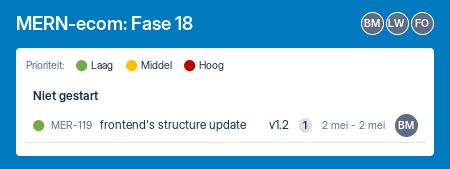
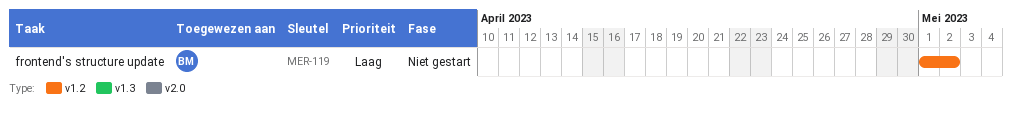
MER-119, start: May 2 -> May 1

